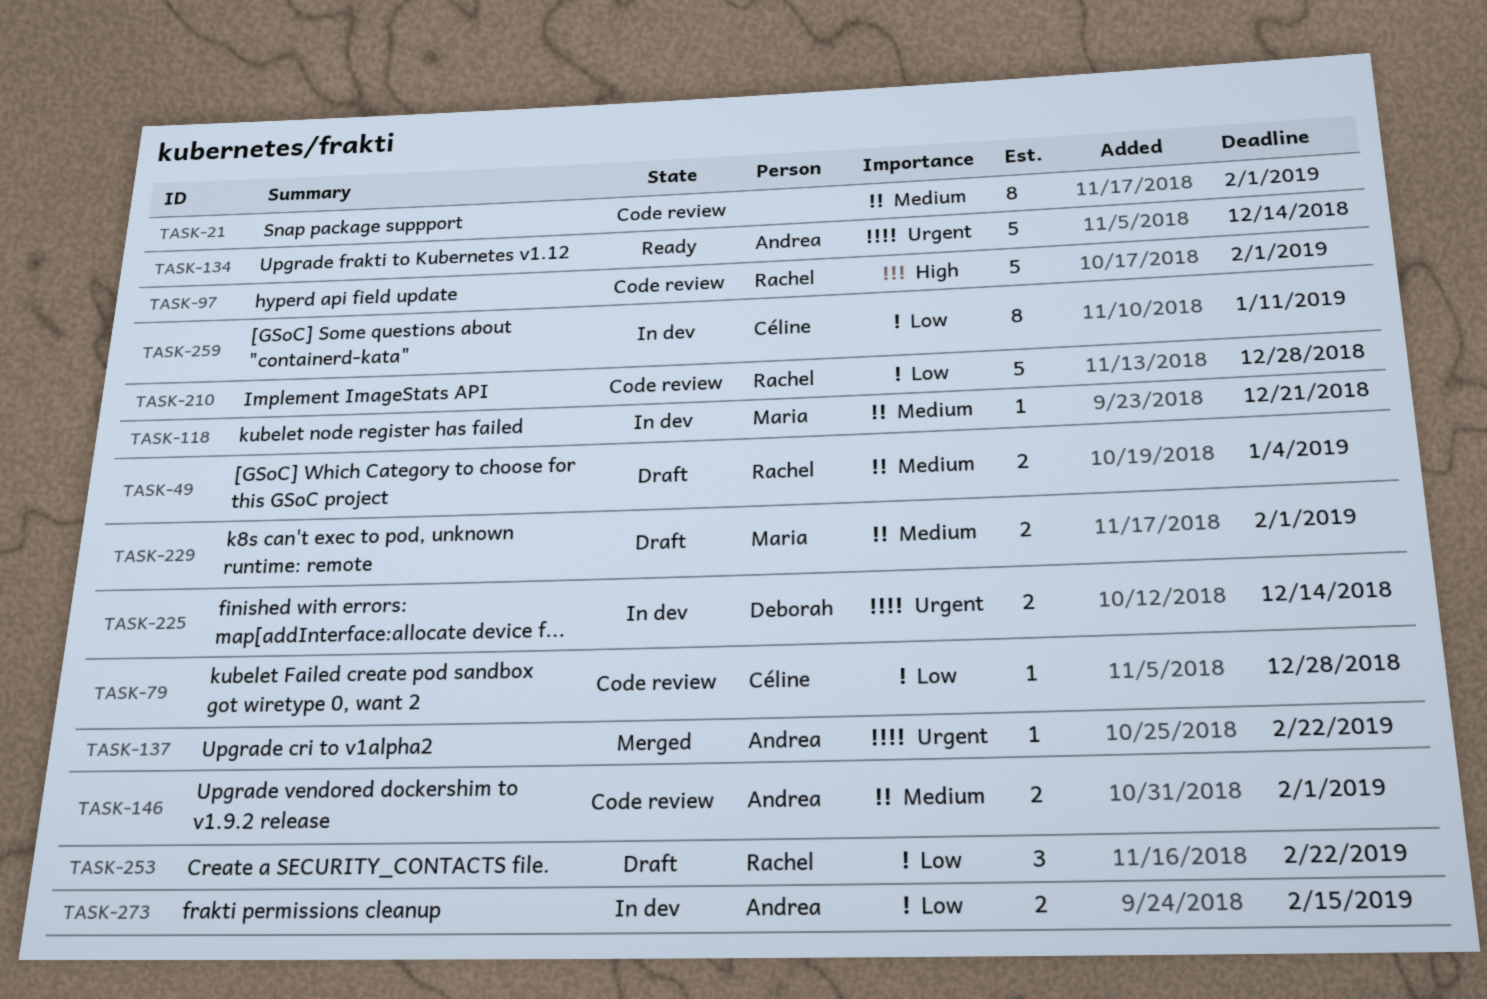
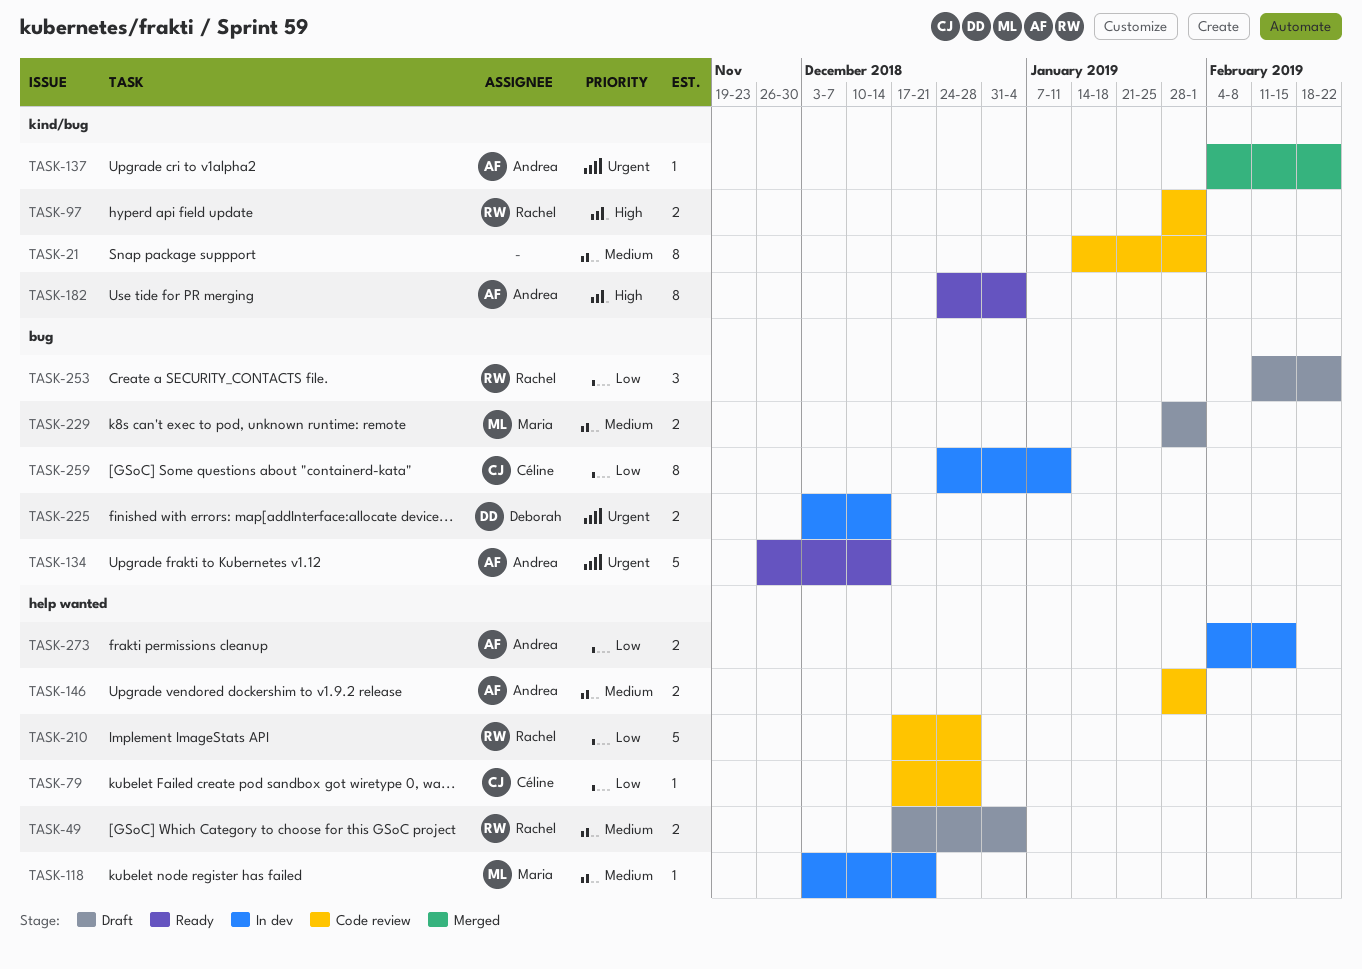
TASK-97, estimate: 5 -> 2
TASK-182: none -> present

